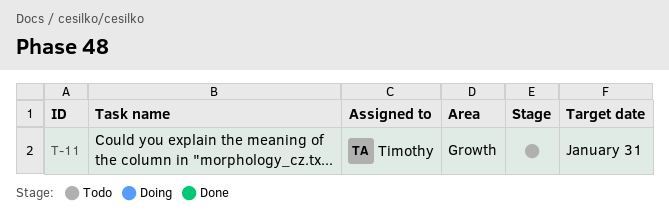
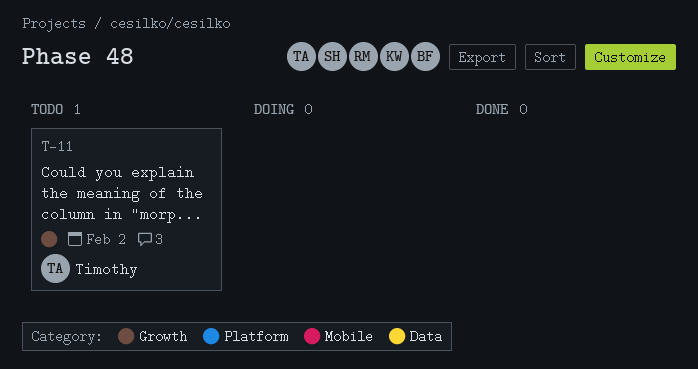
T-11, due: Jan 31 -> Feb 2

